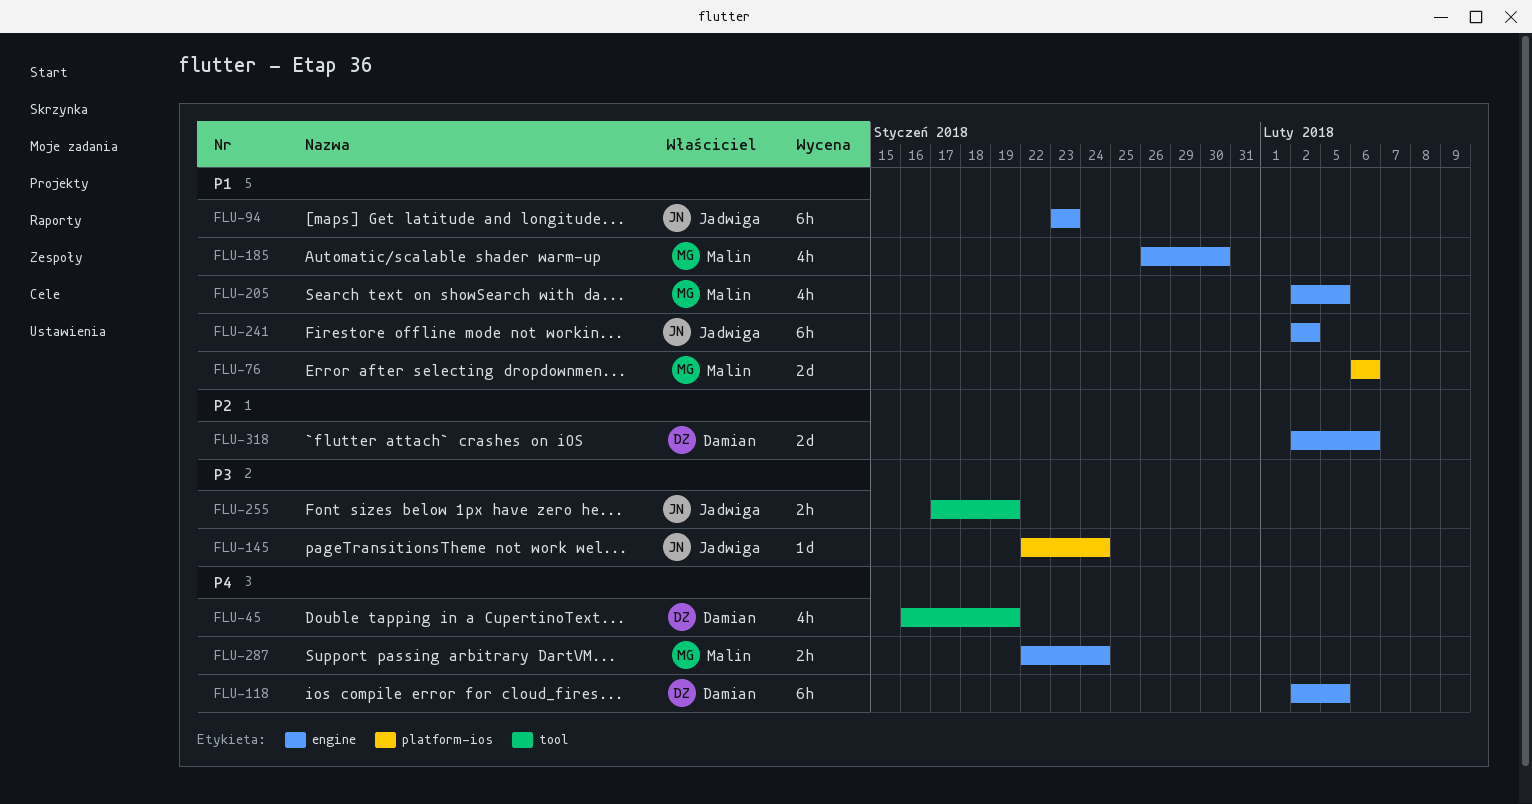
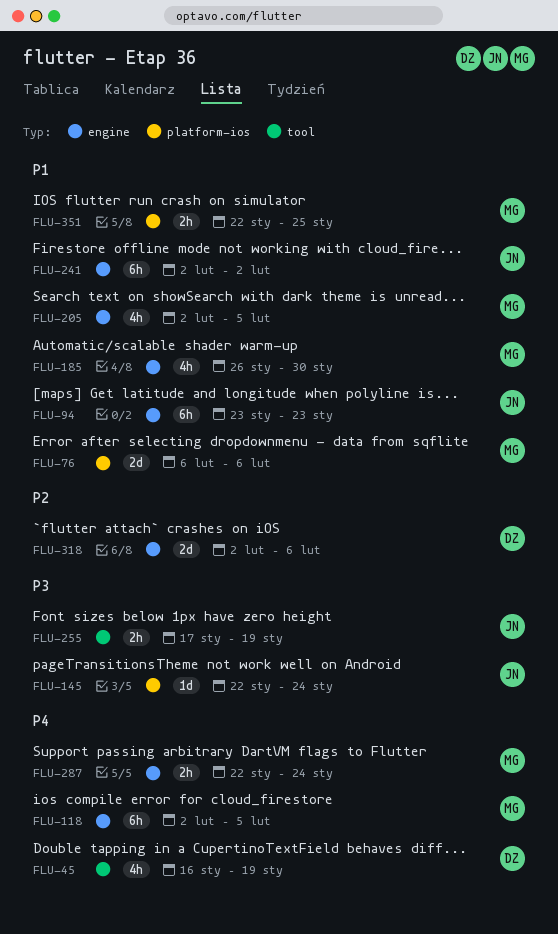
FLU-118, owner: Damian -> Malin
FLU-351: none -> present

